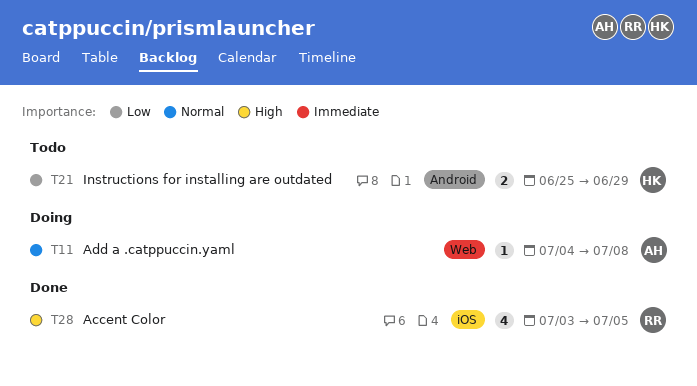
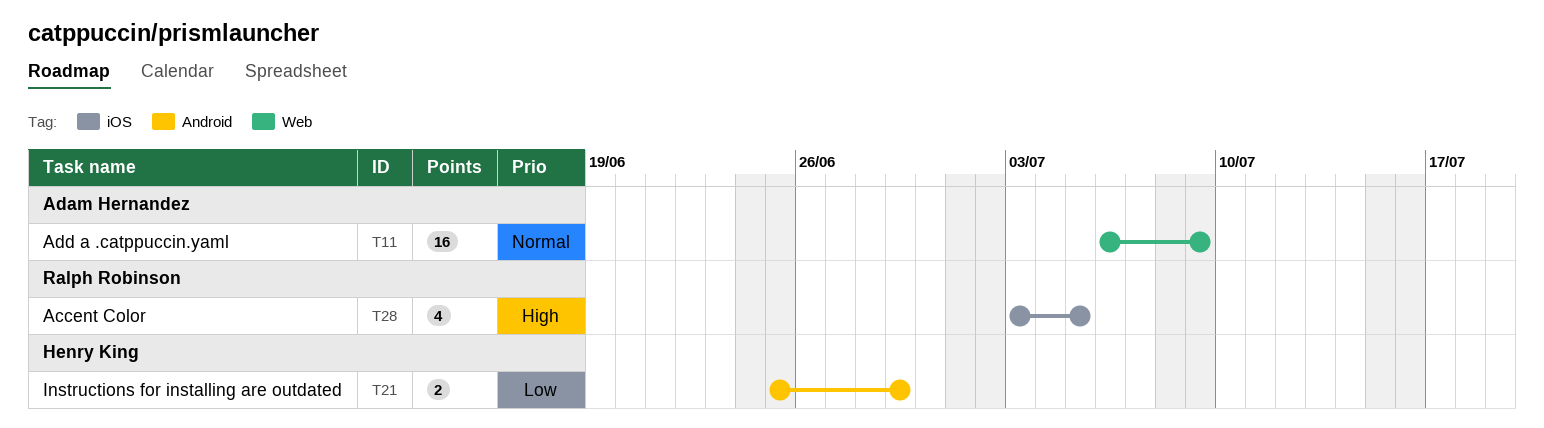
T11, estimate: 1 -> 16
T11, start: Jul 4 -> Jul 6
T11, due: Jul 8 -> Jul 9

